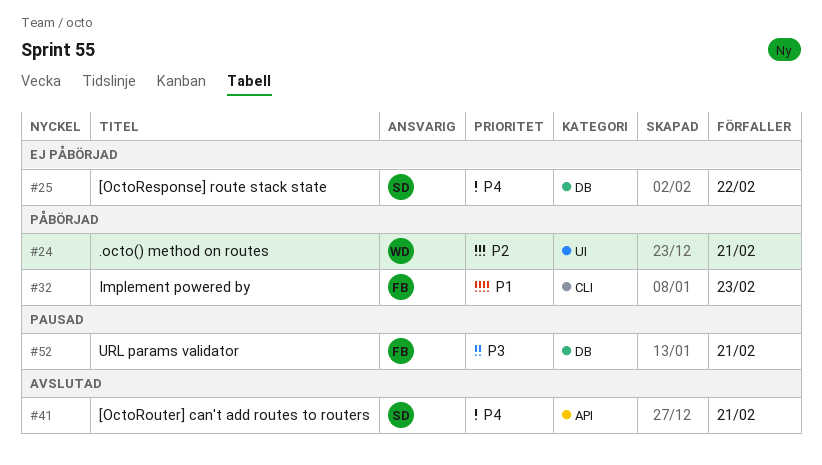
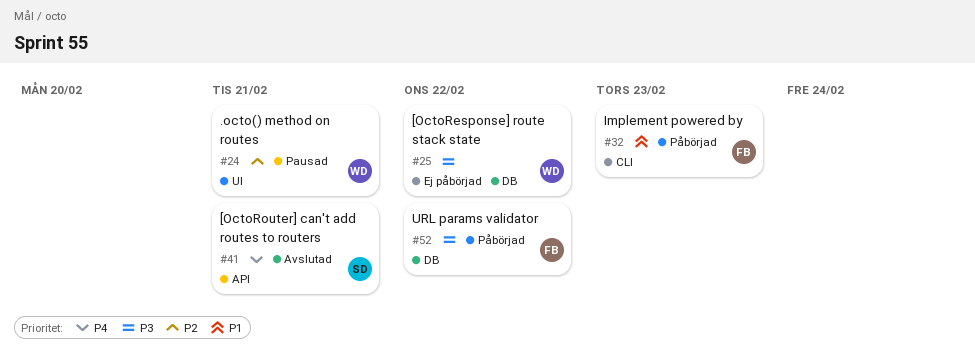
#24, status: Påbörjad -> Pausad
#25, owner: SD -> WD
#25, priority: P4 -> P3
#52, status: Pausad -> Påbörjad
#52, due: Feb 21 -> Feb 22

